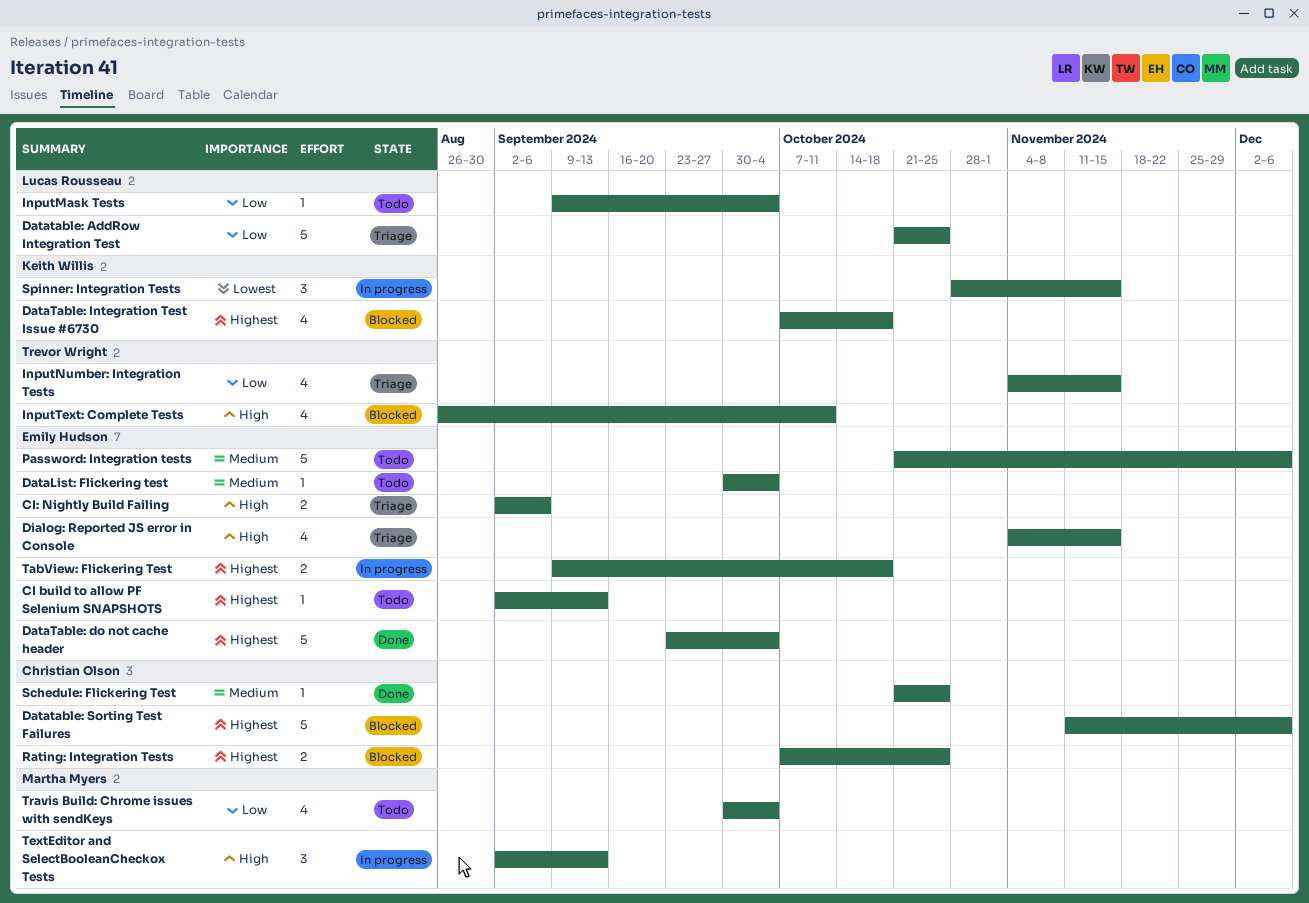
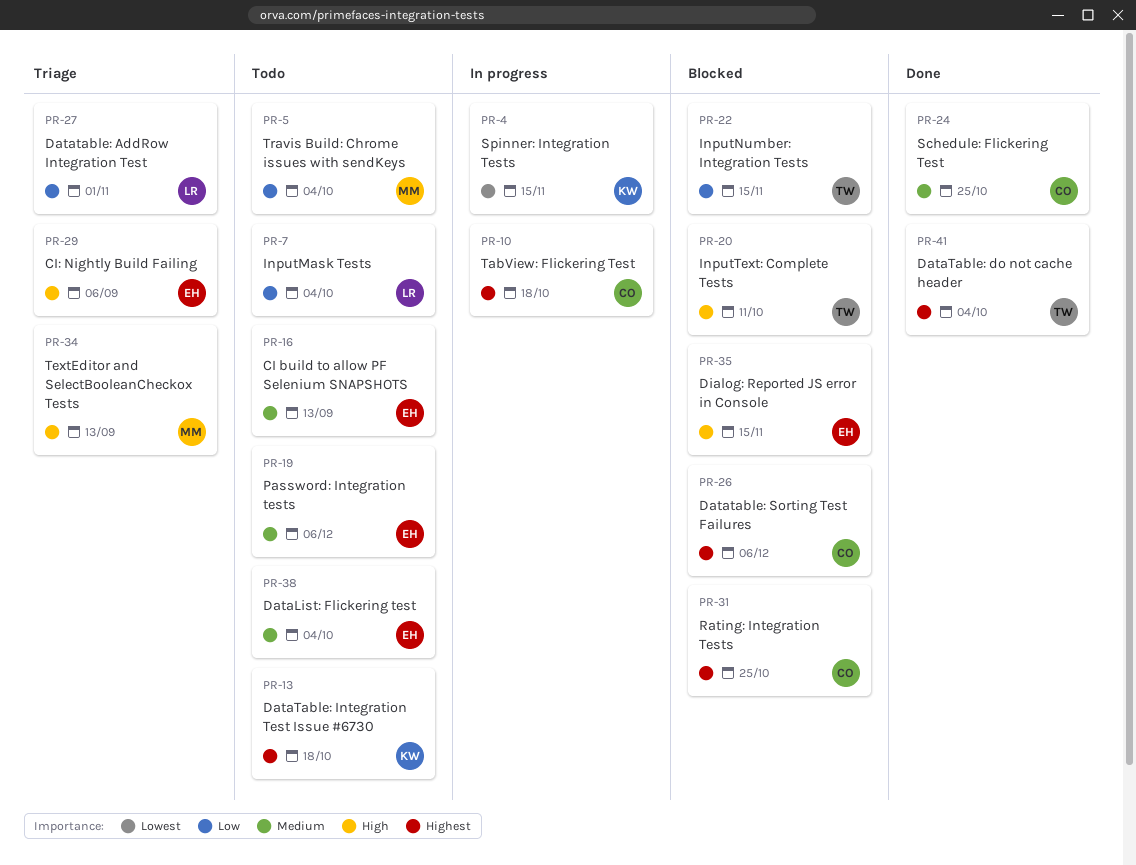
CI build to allow PF Selenium SNAPSHOTS, priority: Highest -> Medium
Datatable: AddRow Integration Test, due: Oct 25 -> Nov 1
DataTable: do not cache header, owner: Emily Hudson -> Trevor Wright
DataTable: Integration Test Issue #6730, status: Blocked -> Todo
Dialog: Reported JS error in Console, status: Triage -> Blocked
InputNumber: Integration Tests, status: Triage -> Blocked
TabView: Flickering Test, owner: Emily Hudson -> Christian Olson
TextEditor and SelectBooleanCheckox Tests, status: In progress -> Triage

